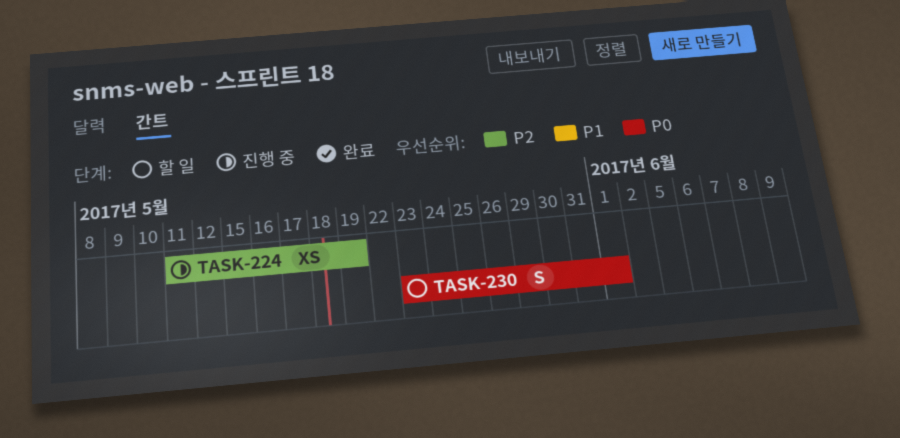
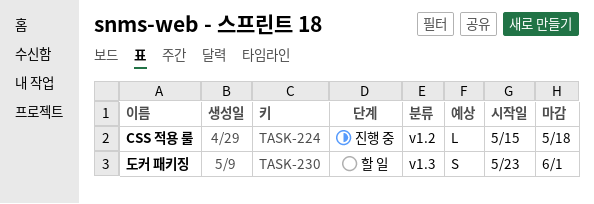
TASK-224, estimate: XS -> L
TASK-224, start: May 11 -> May 15
TASK-224, due: May 19 -> May 18

